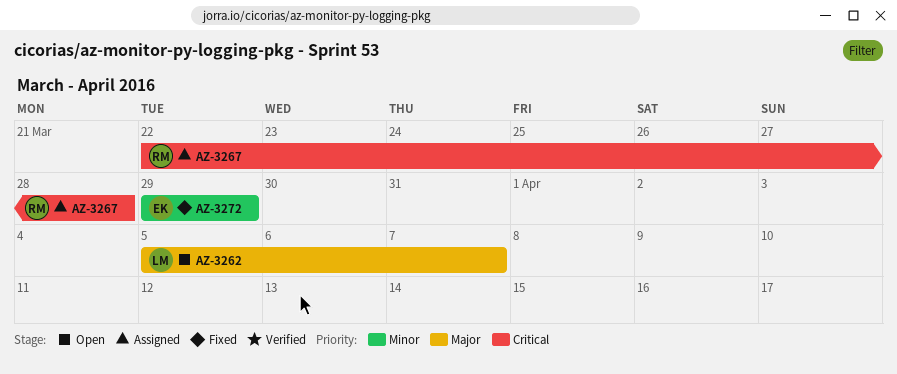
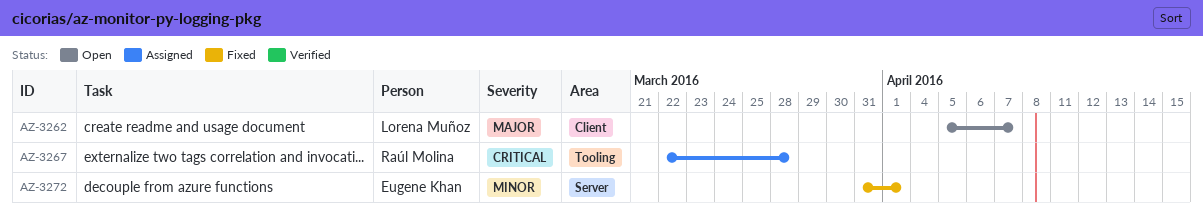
AZ-3272, start: Mar 29 -> Mar 31
AZ-3272, due: Mar 29 -> Apr 1

